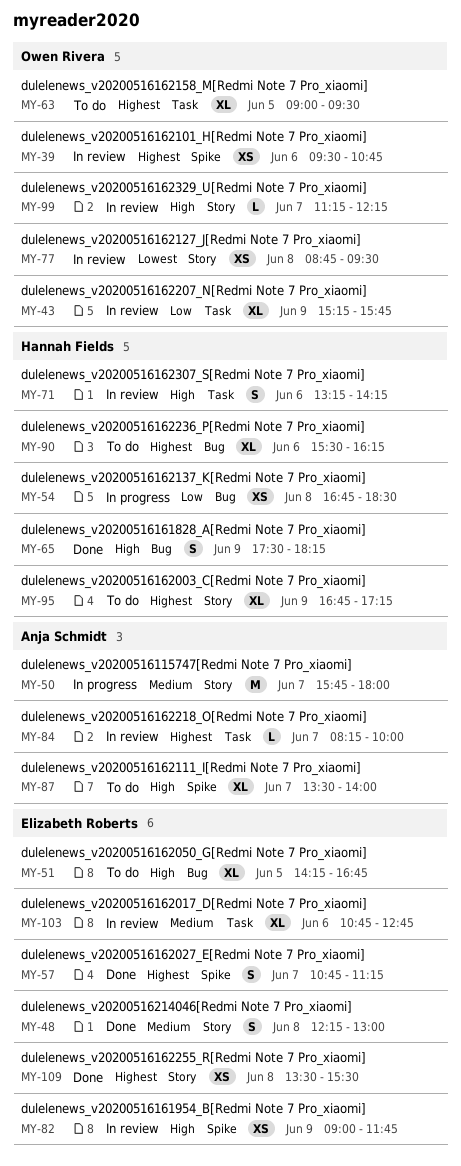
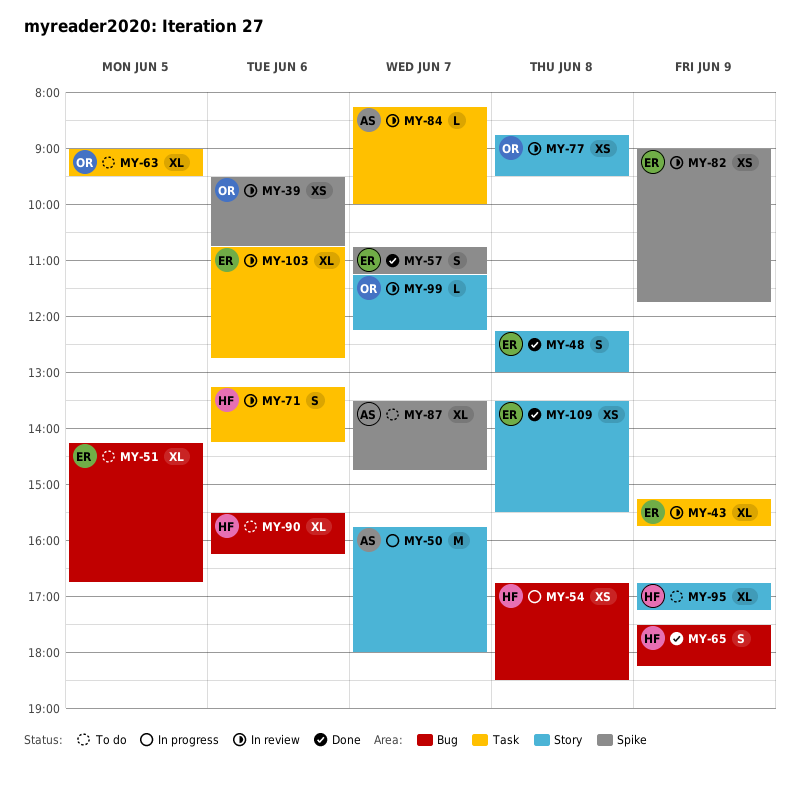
MY-43, owner: Owen Rivera -> Elizabeth Roberts
MY-87, ends: 14:00 -> 14:45

